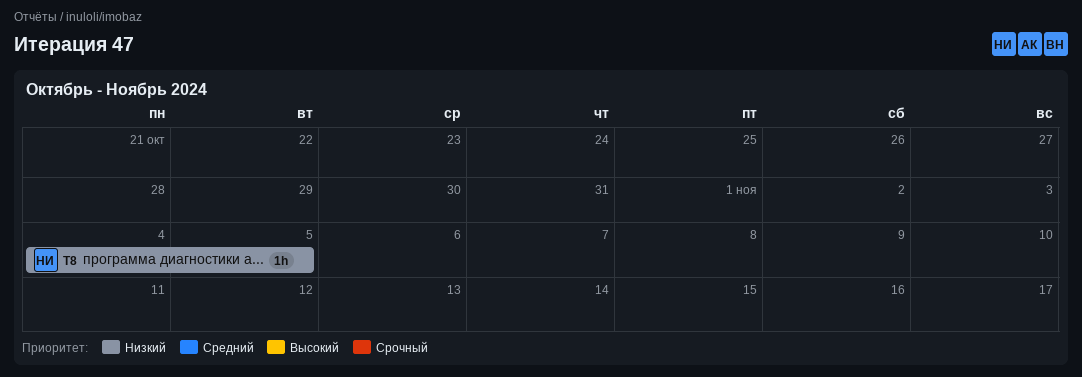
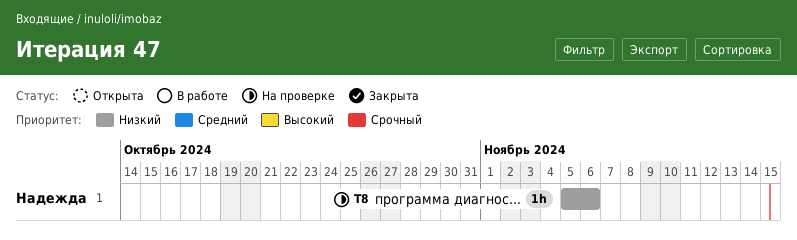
T8, start: Nov 4 -> Nov 5
T8, due: Nov 5 -> Nov 6

